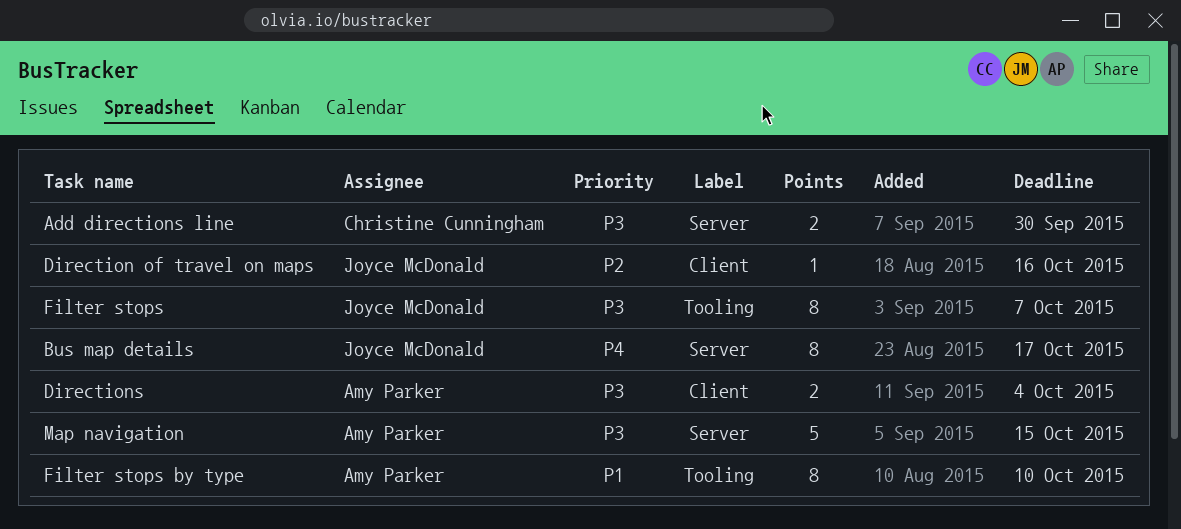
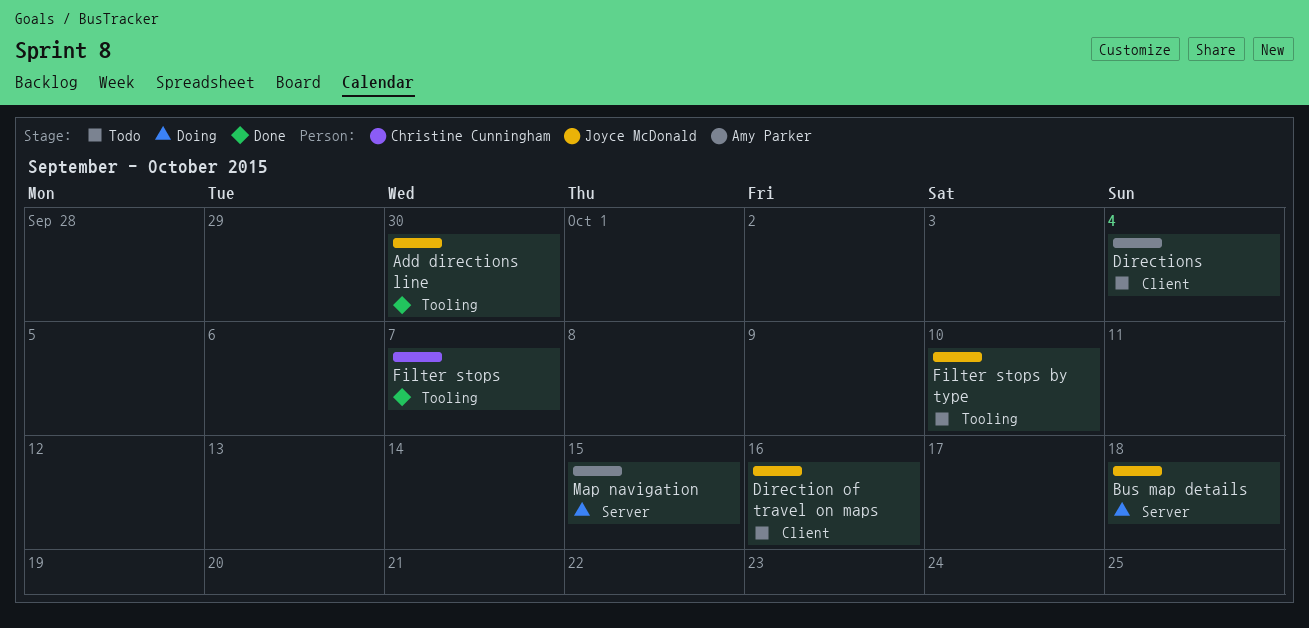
Add directions line, owner: Christine Cunningham -> Joyce McDonald
Add directions line, label: Server -> Tooling
Bus map details, due: Oct 17 -> Oct 18
Filter stops, owner: Joyce McDonald -> Christine Cunningham
Filter stops by type, owner: Amy Parker -> Joyce McDonald

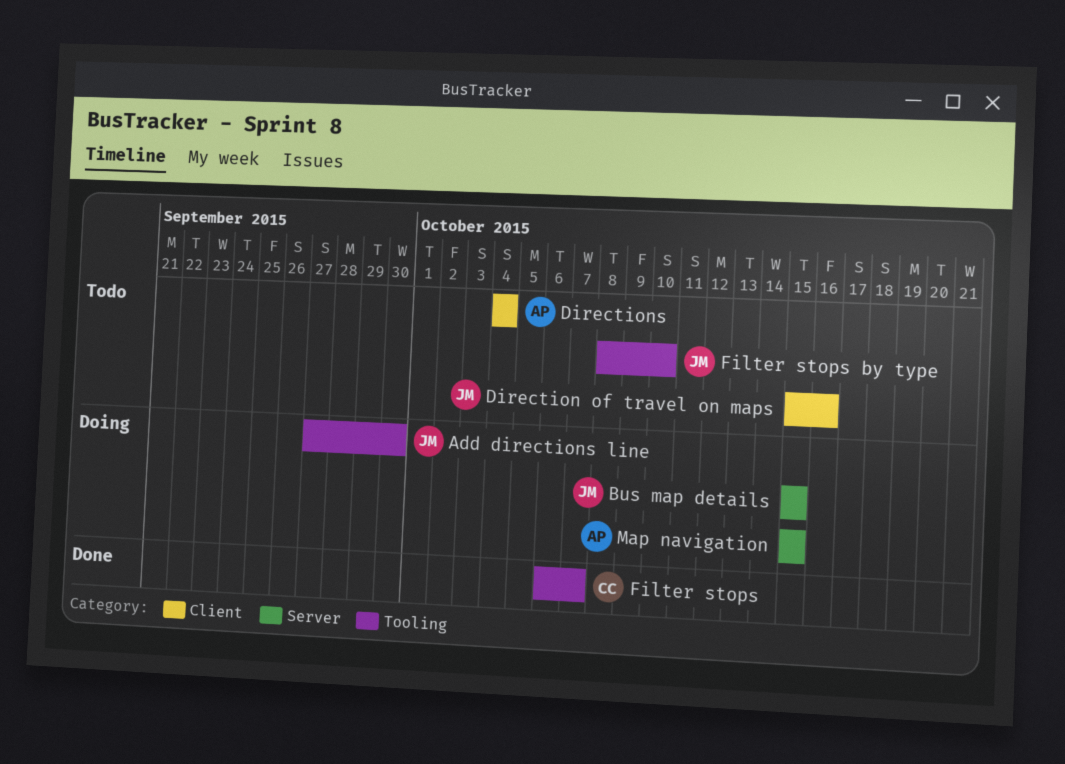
Add directions line, status: Done -> Doing
Bus map details, due: Oct 18 -> Oct 15

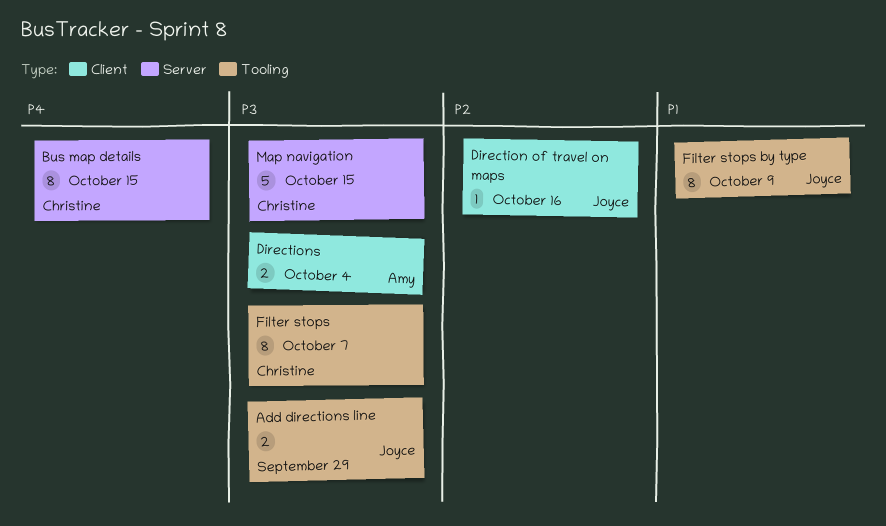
Add directions line, due: Sep 30 -> Sep 29
Bus map details, owner: Joyce -> Christine
Filter stops by type, due: Oct 10 -> Oct 9
Map navigation, owner: Amy -> Christine

